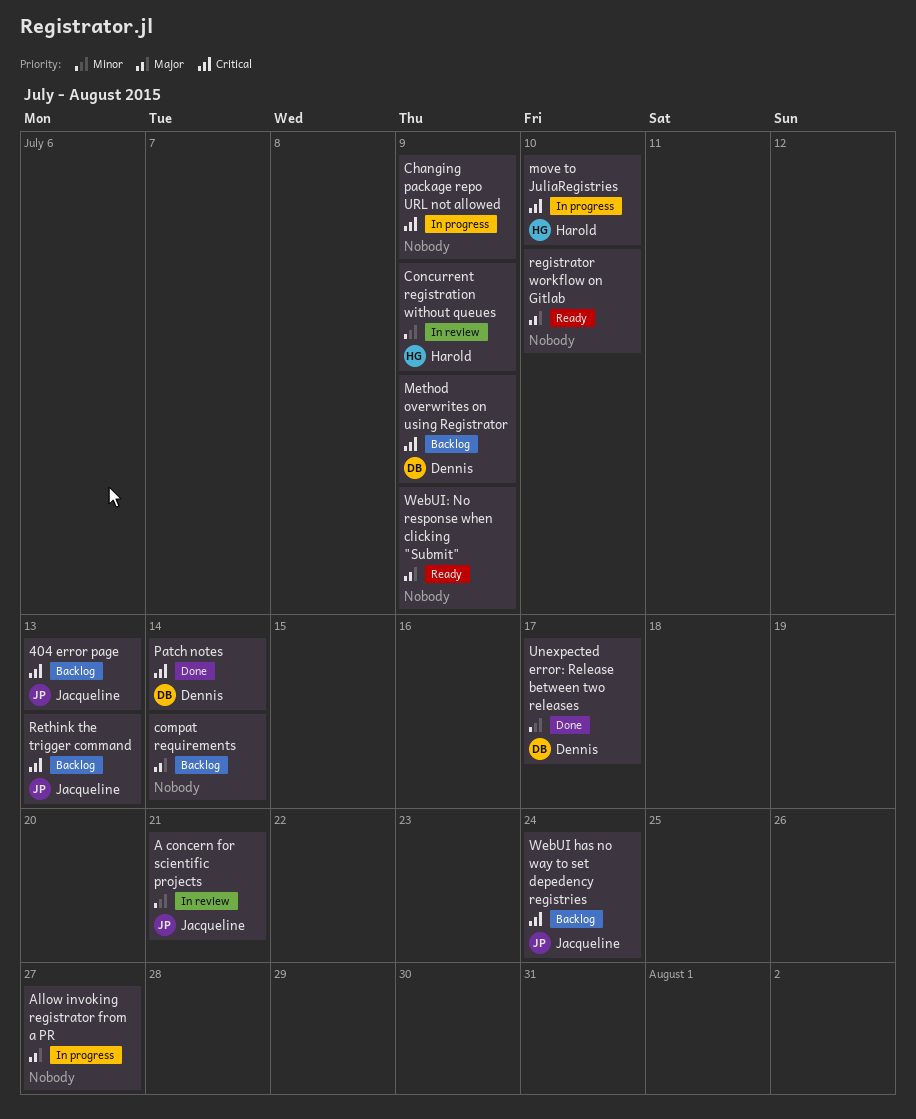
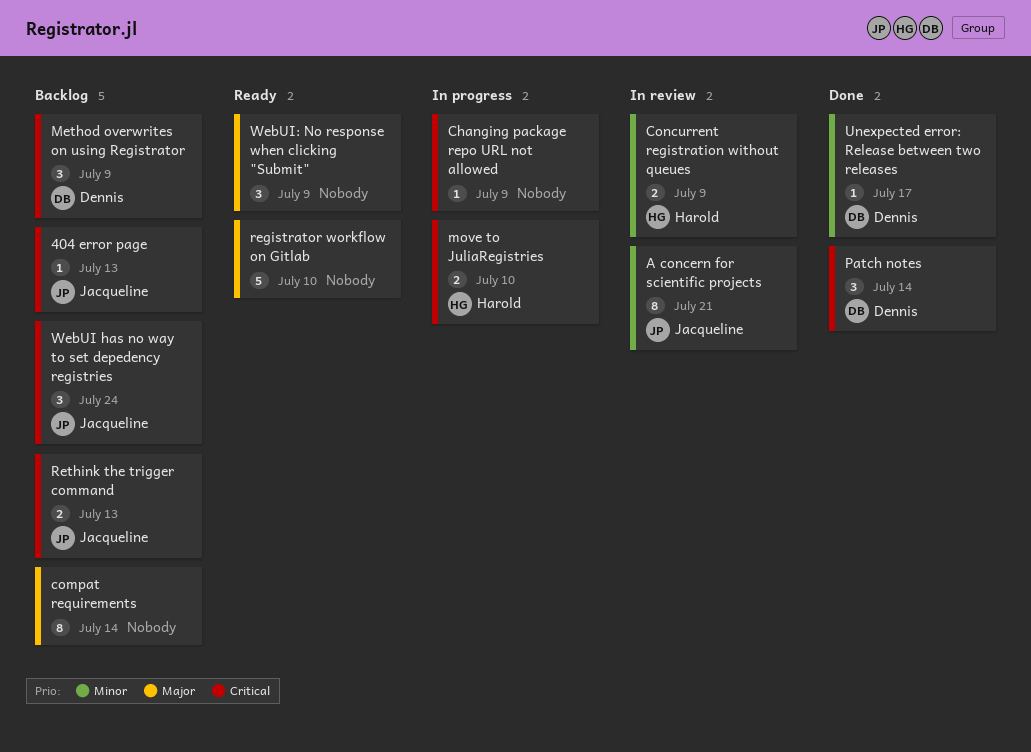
Allow invoking registrator from a PR: present -> none

